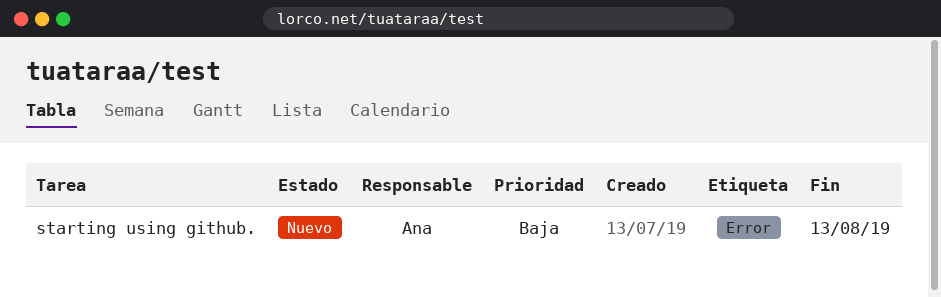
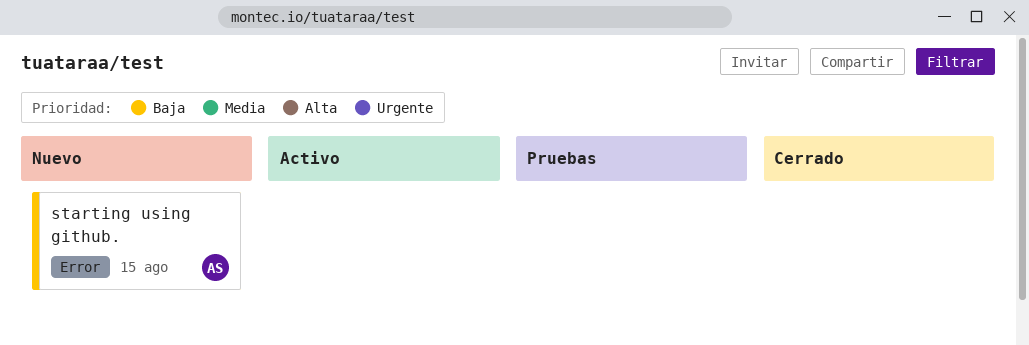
starting using github., due: Aug 13 -> Aug 15

